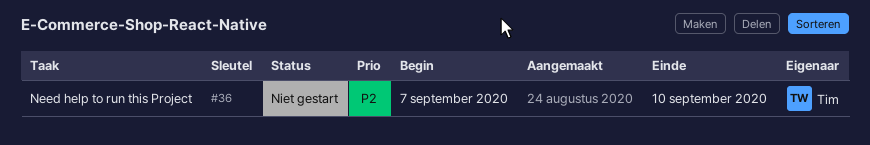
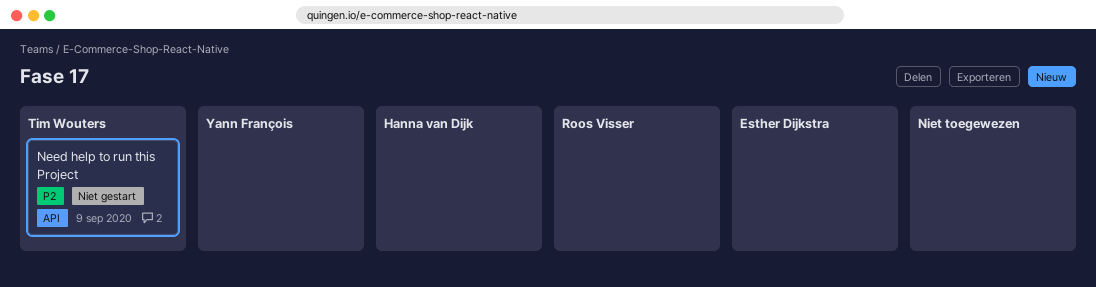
Need help to run this Project, due: Sep 10 -> Sep 9

